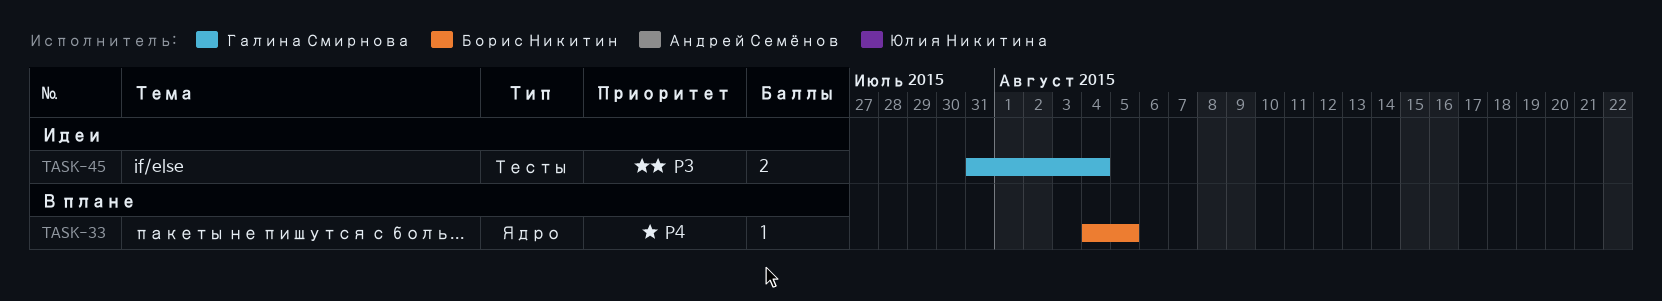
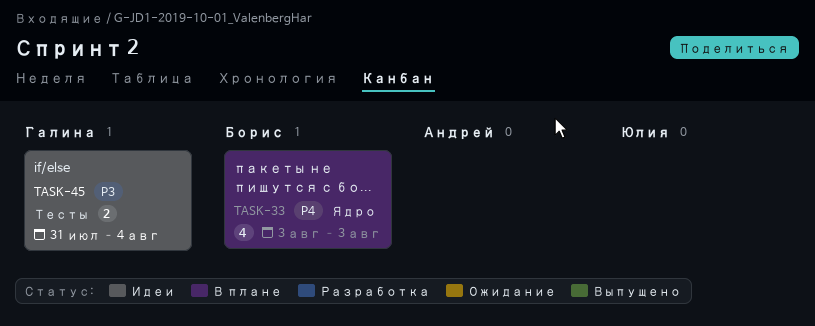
TASK-33, estimate: 1 -> 4
TASK-33, start: Aug 4 -> Aug 3
TASK-33, due: Aug 5 -> Aug 3

